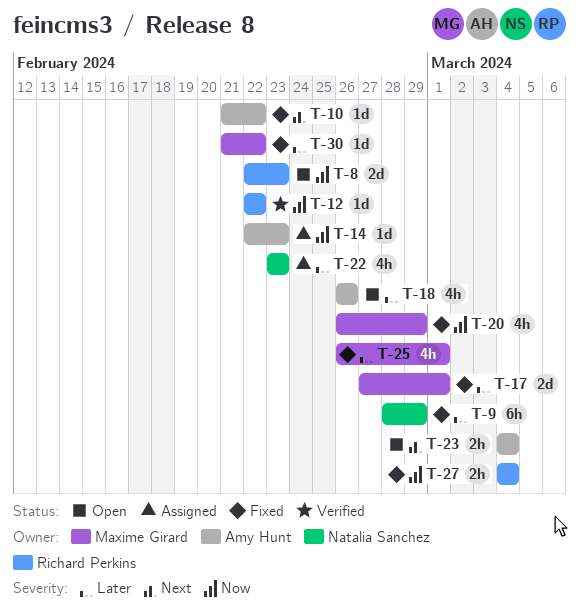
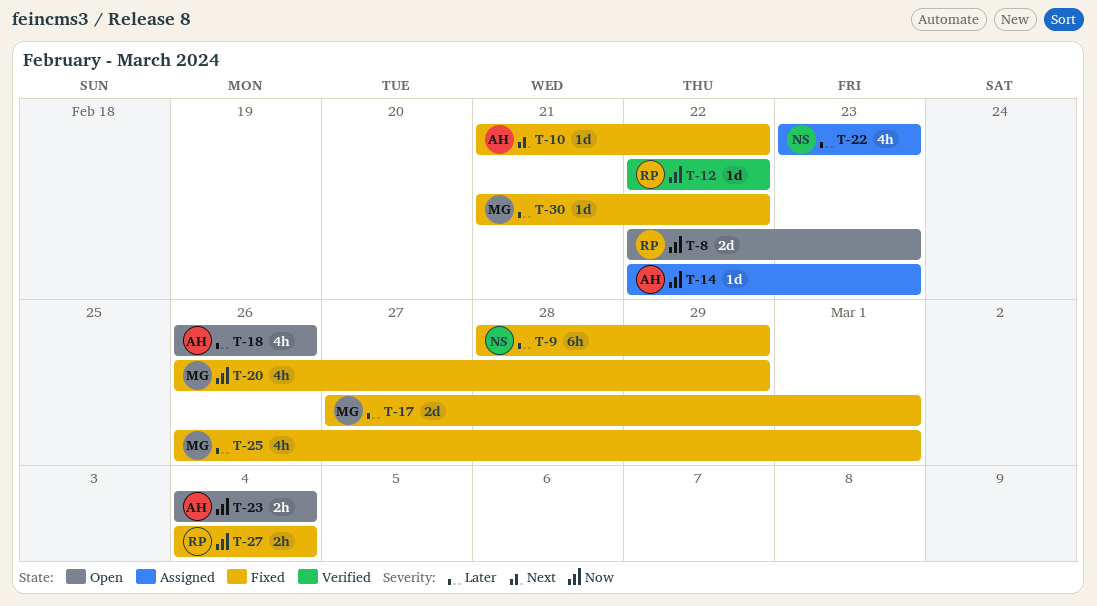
T-23, priority: Next -> Now

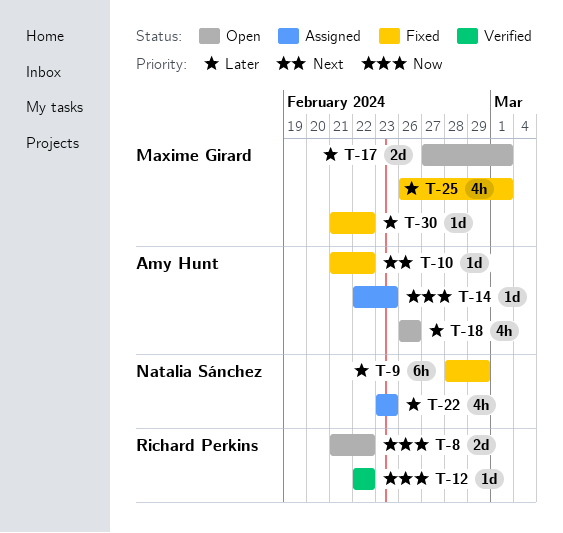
T-8, start: Feb 22 -> Feb 21
T-8, due: Feb 23 -> Feb 22
T-17, status: Fixed -> Open
T-20: present -> none
T-23: present -> none
T-27: present -> none

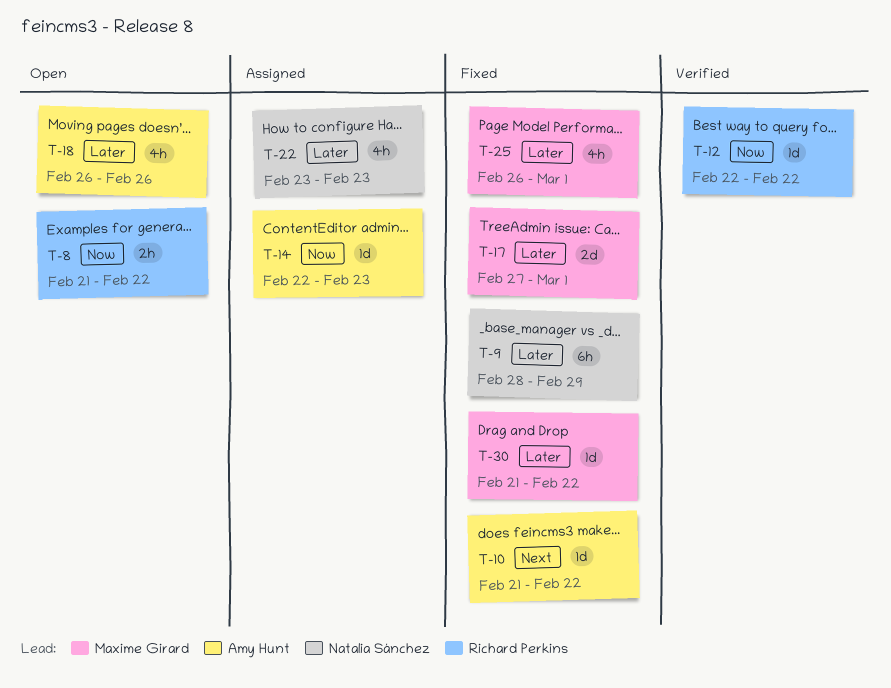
T-8, estimate: 2d -> 2h
T-17, status: Open -> Fixed

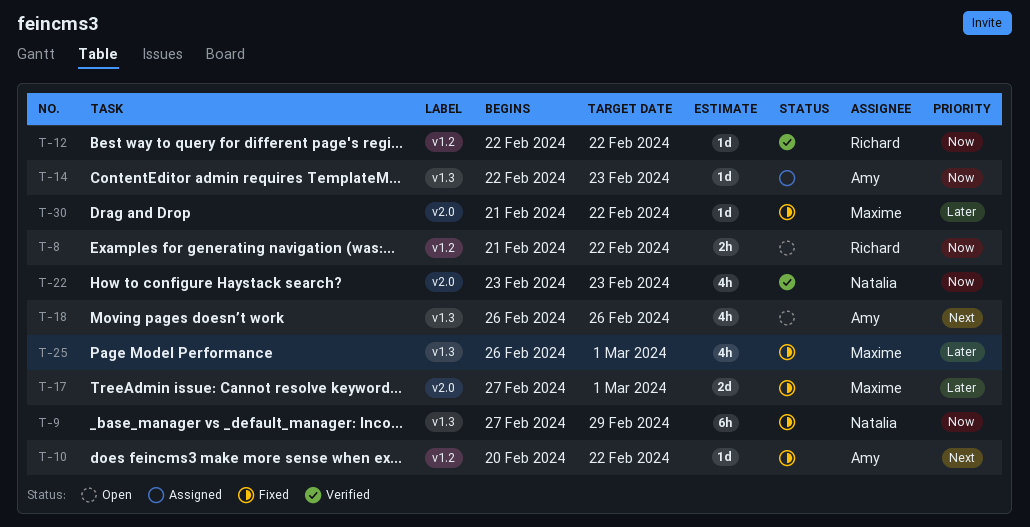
T-9, priority: Later -> Now
T-9, start: Feb 28 -> Feb 27
T-10, start: Feb 21 -> Feb 20
T-18, priority: Later -> Next
T-22, status: Assigned -> Verified
T-22, priority: Later -> Now

